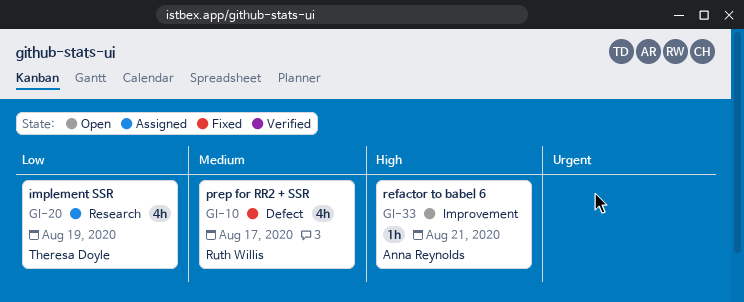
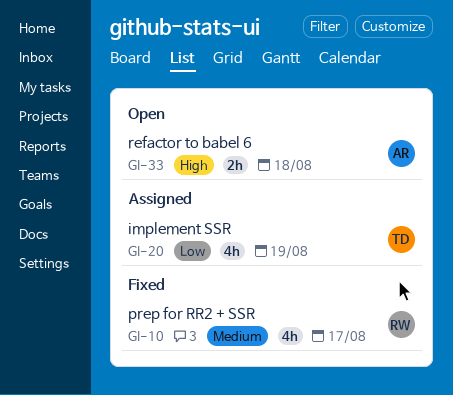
GI-33, estimate: 1h -> 2h
GI-33, due: Aug 21 -> Aug 18

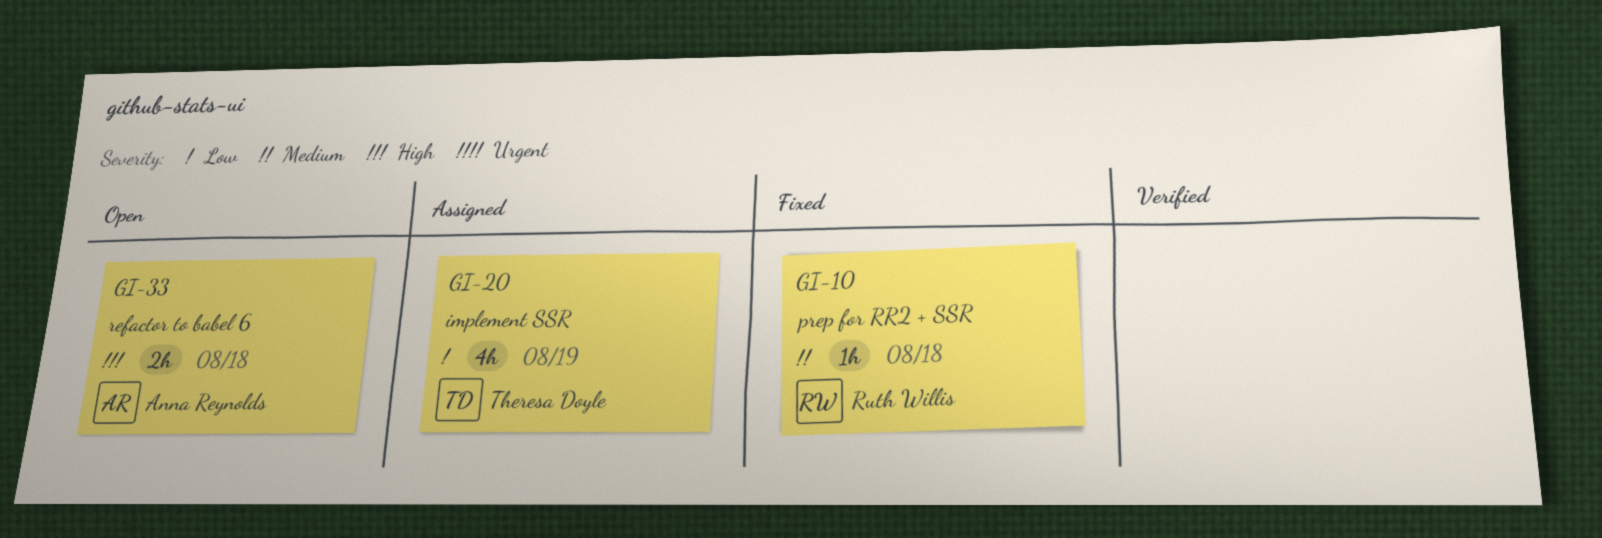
GI-10, estimate: 4h -> 1h
GI-10, due: Aug 17 -> Aug 18

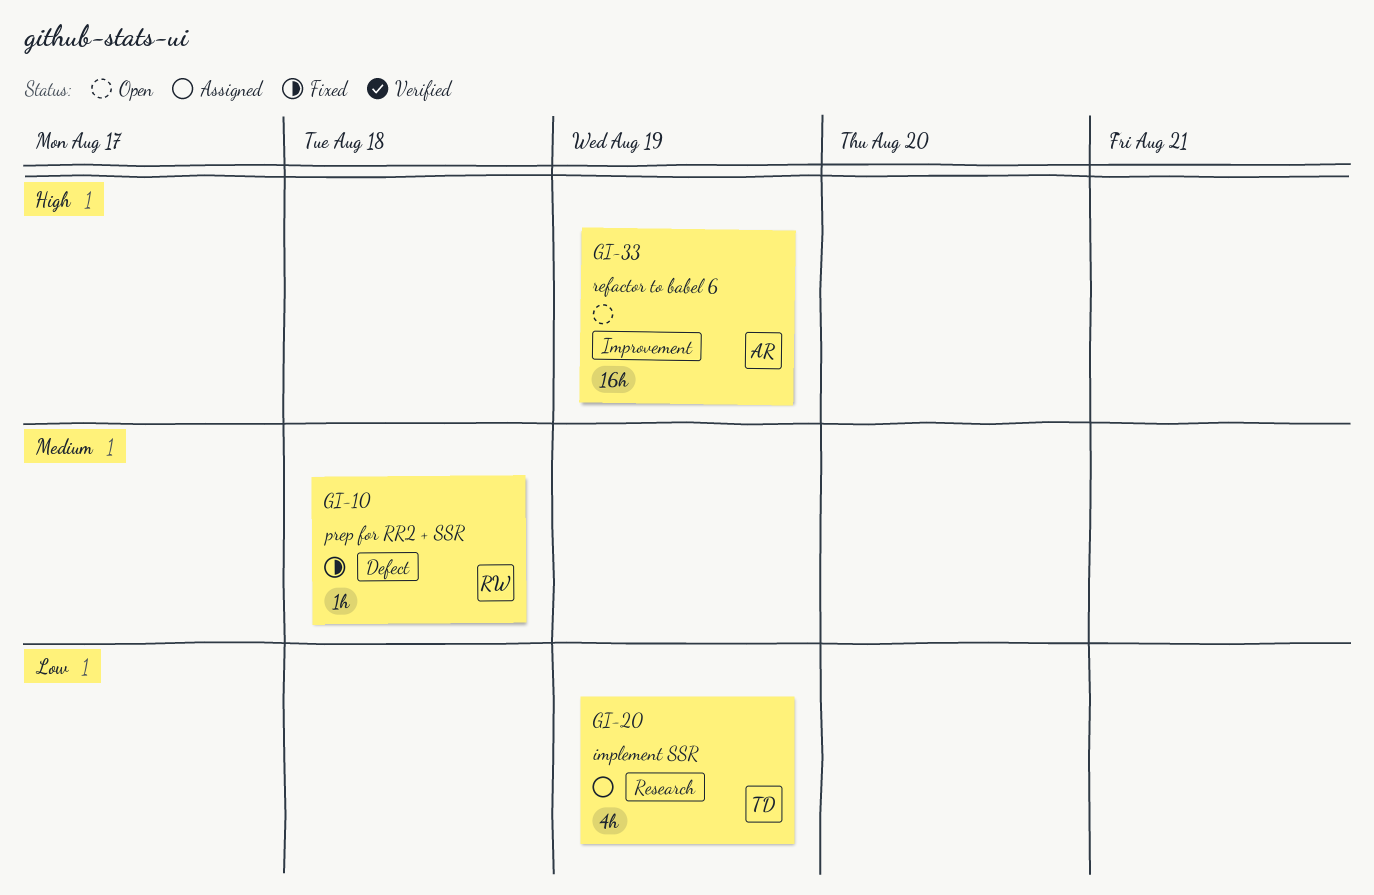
GI-33, estimate: 2h -> 16h
GI-33, due: Aug 18 -> Aug 19

